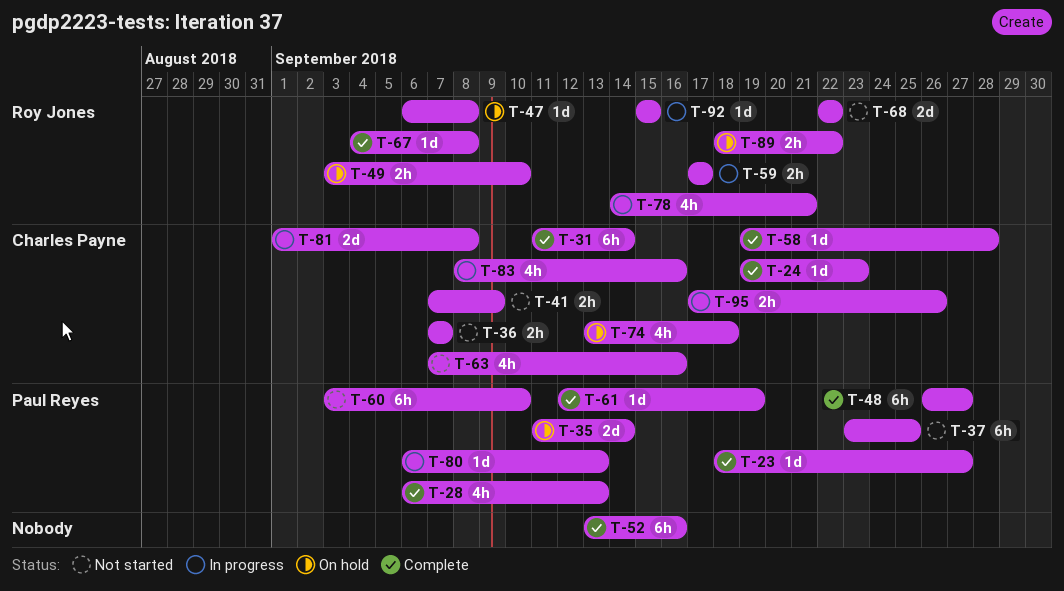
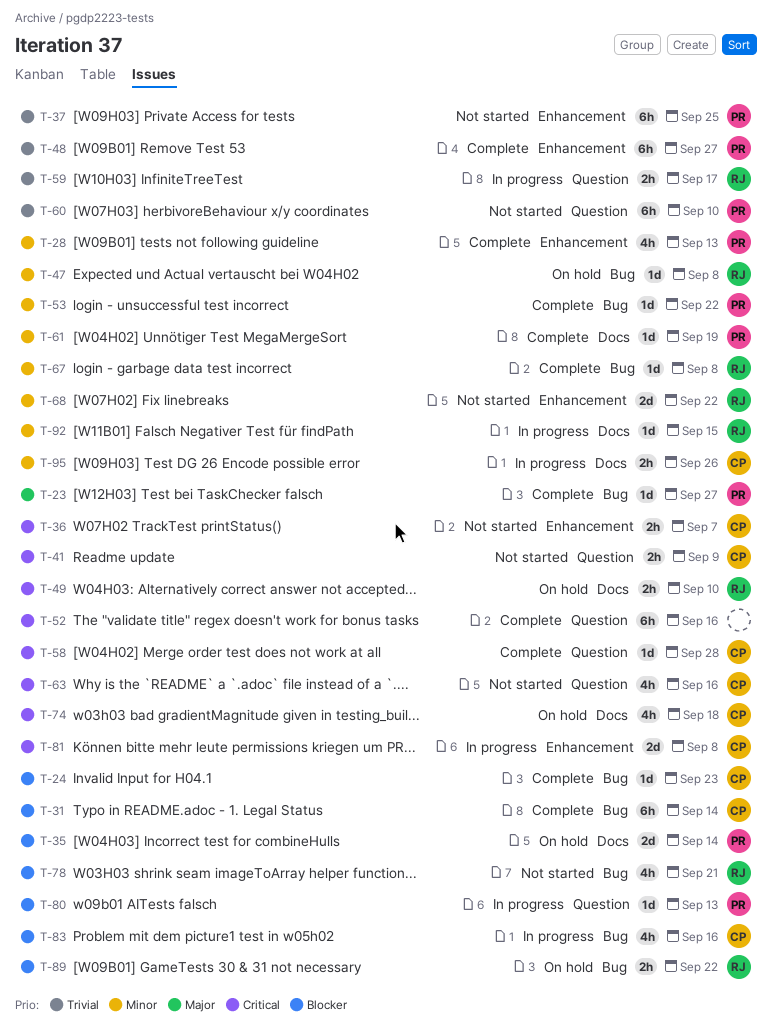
T-53: none -> present
T-78, status: In progress -> Not started

